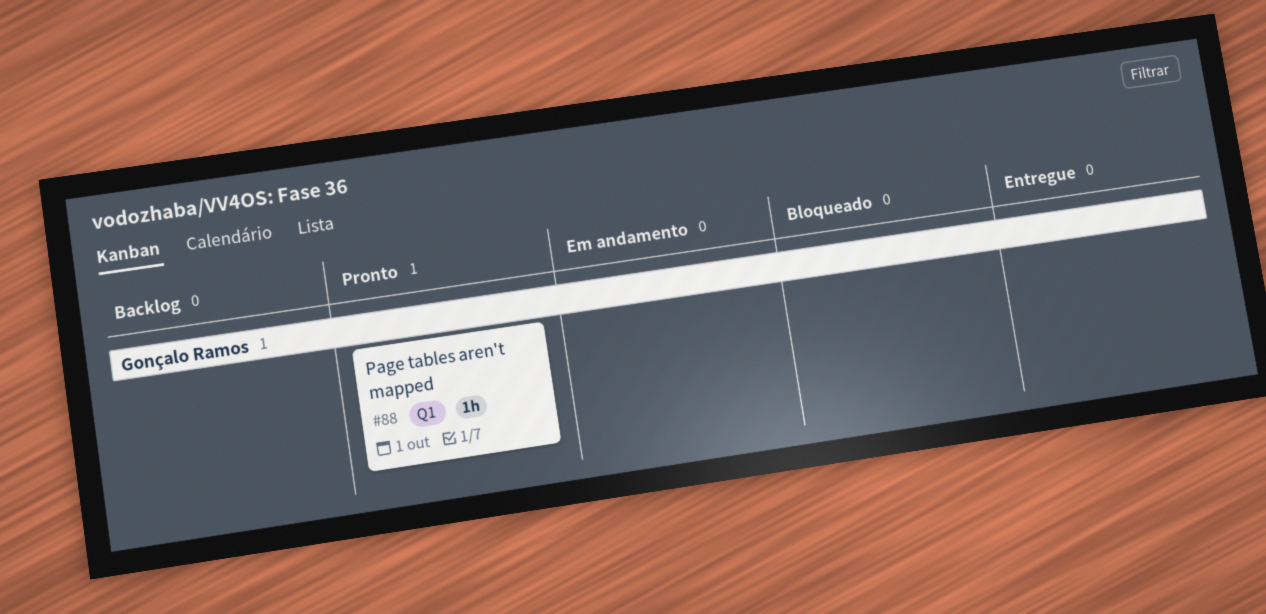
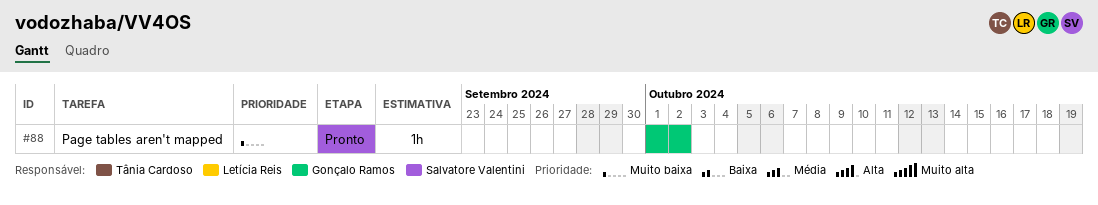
#88, due: Oct 1 -> Oct 2

